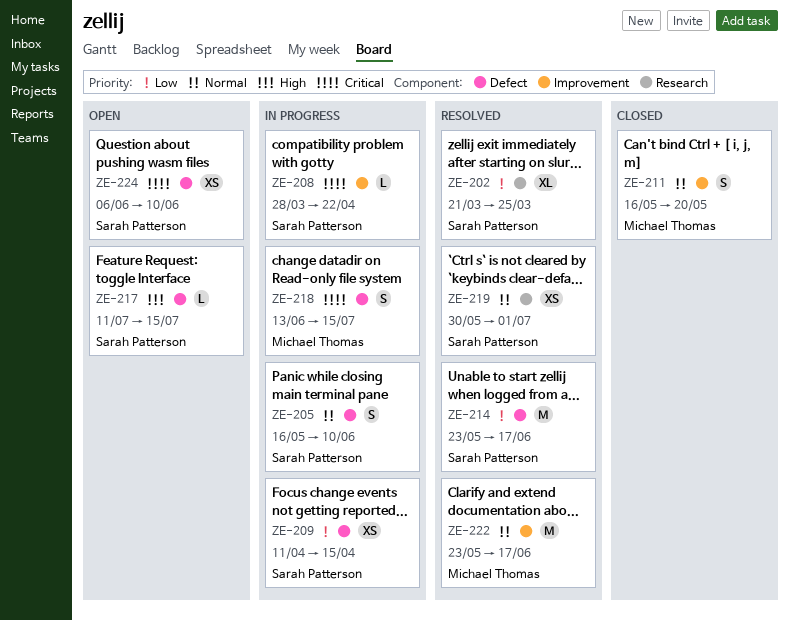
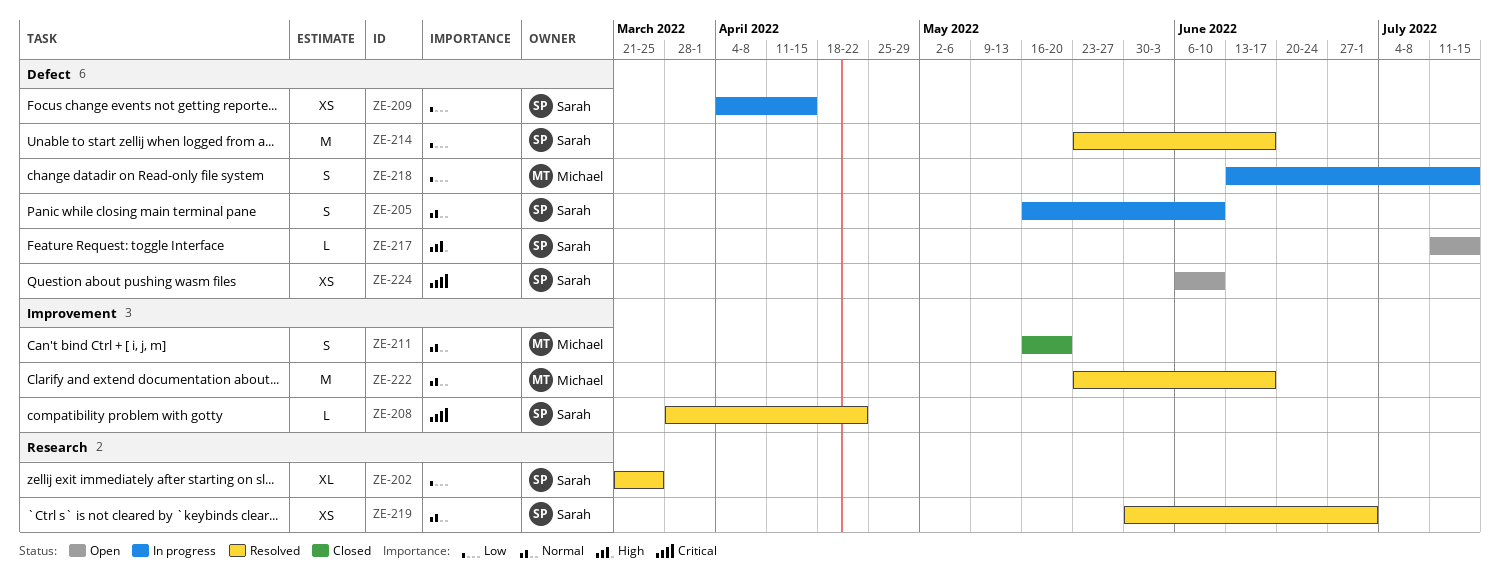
ZE-208, status: In progress -> Resolved
ZE-209, start: Apr 11 -> Apr 4
ZE-218, priority: Critical -> Low

